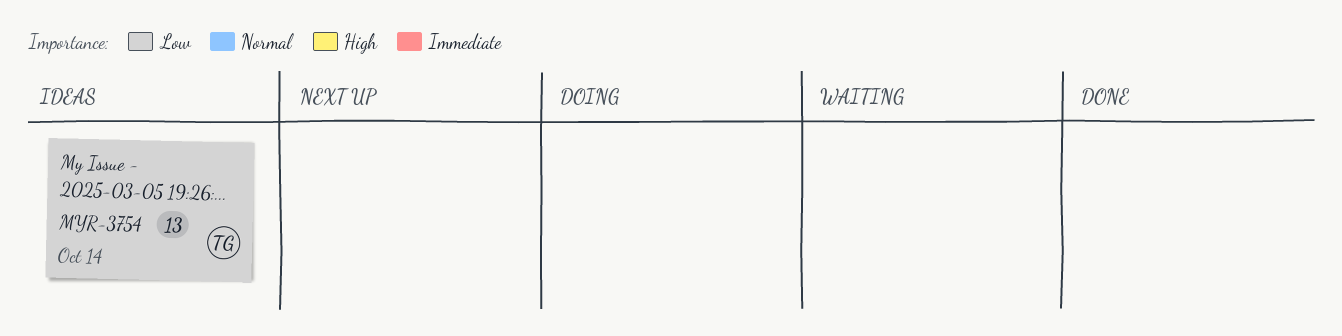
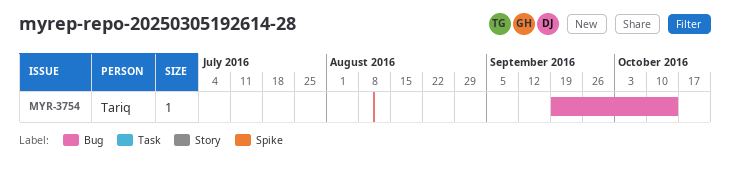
MYR-3754, estimate: 13 -> 1

